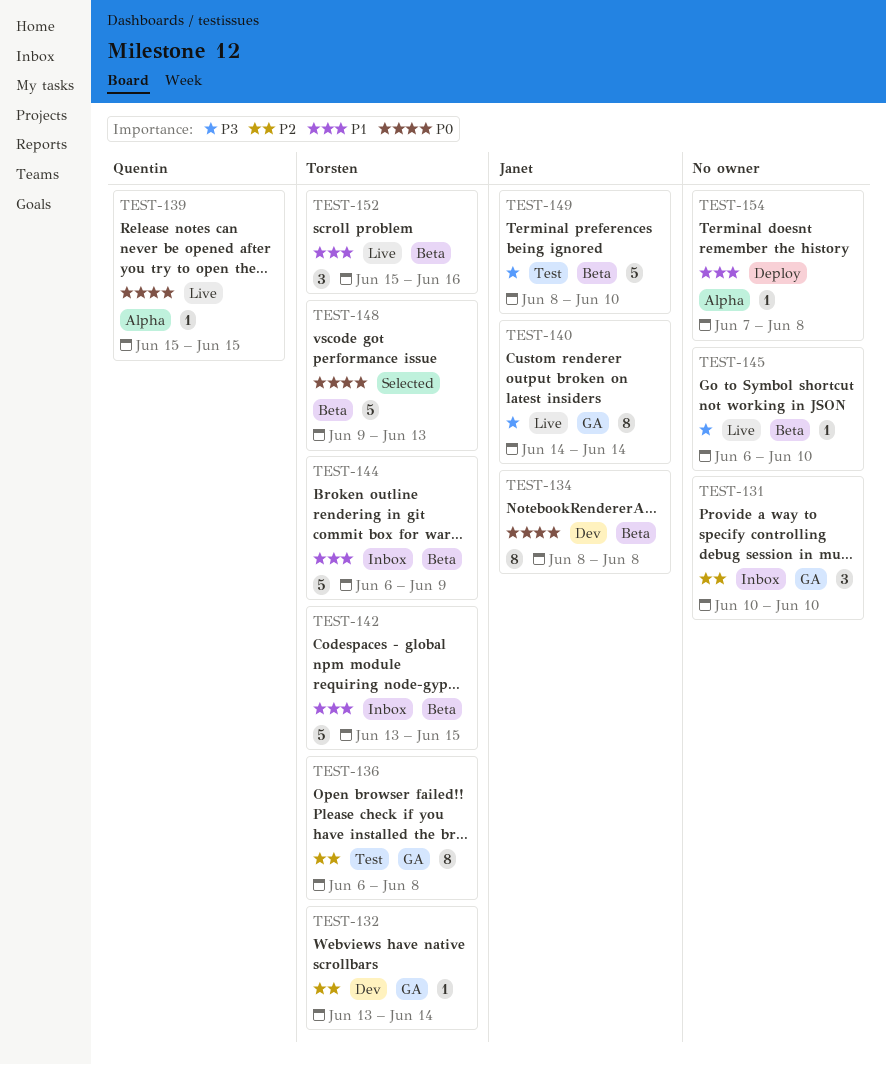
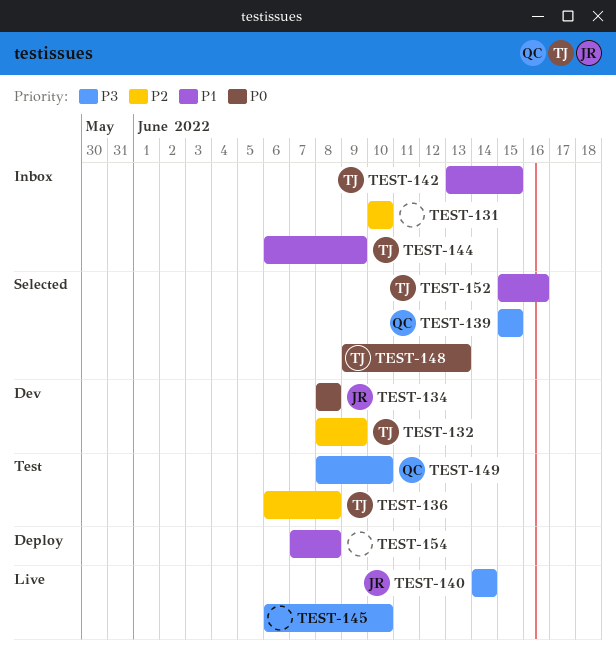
TEST-132, start: Jun 13 -> Jun 8
TEST-132, due: Jun 14 -> Jun 9
TEST-139, status: Live -> Selected
TEST-139, priority: P0 -> P3
TEST-149, owner: Janet -> Quentin
TEST-152, status: Live -> Selected

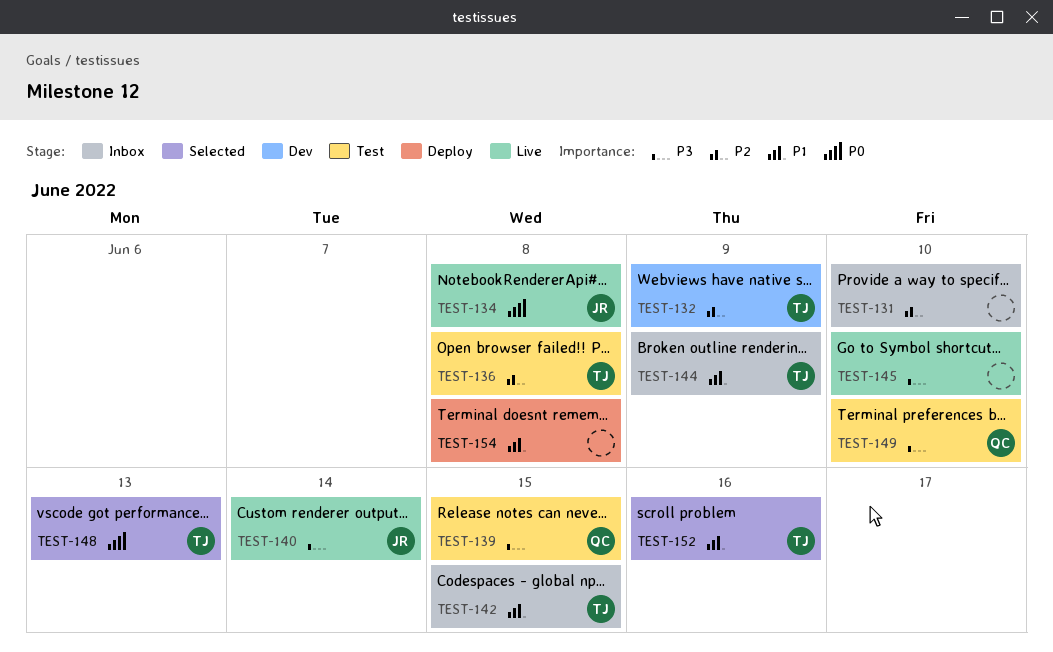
TEST-134, status: Dev -> Live
TEST-139, status: Selected -> Test

